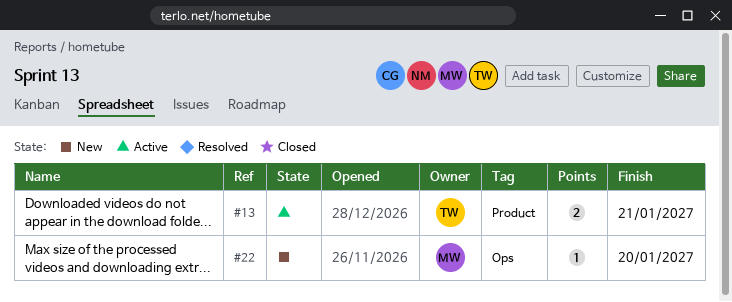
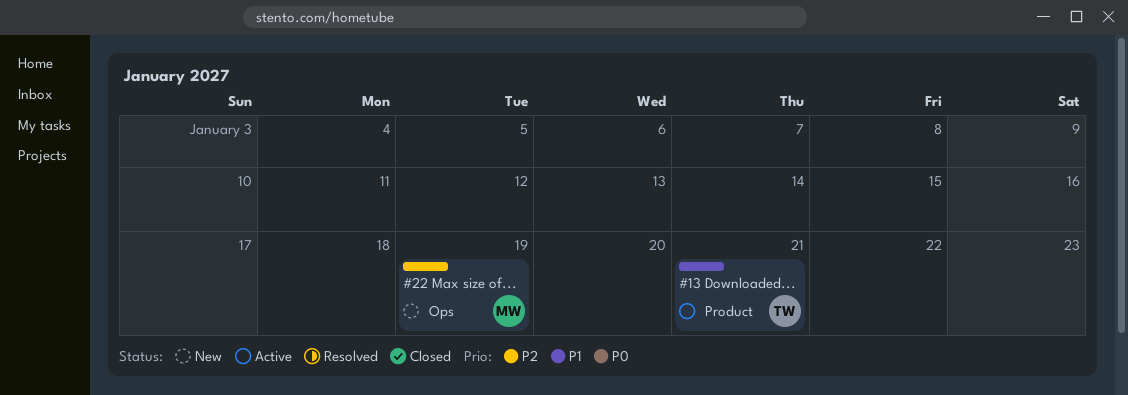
#22, due: Jan 20 -> Jan 19

